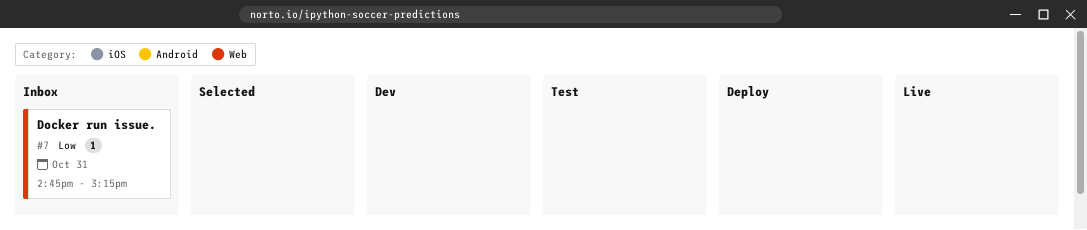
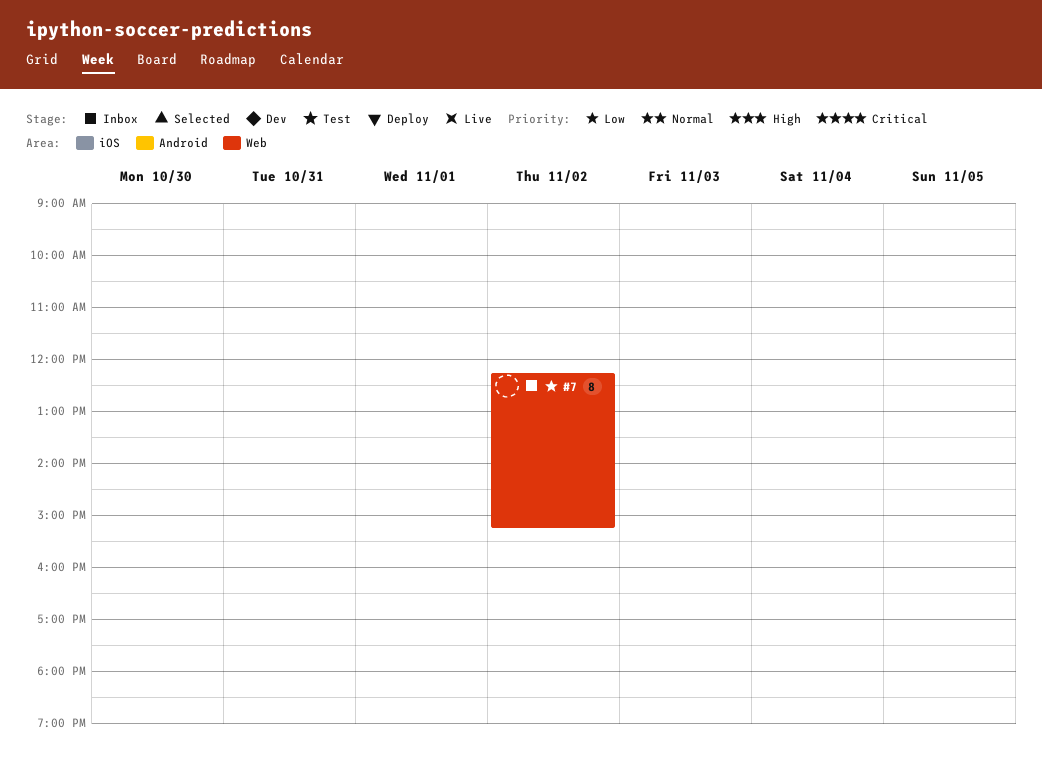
#7, estimate: 1 -> 8
#7, day: Oct 31 -> Nov 2
#7, begins: 14:45 -> 12:15

